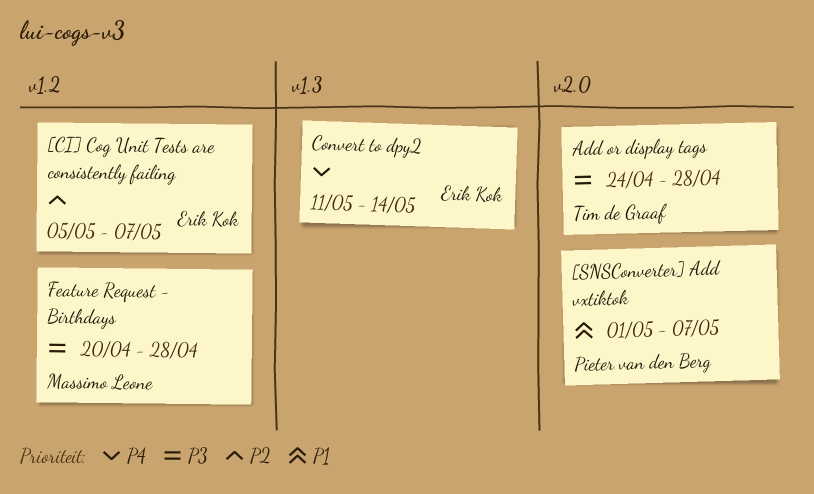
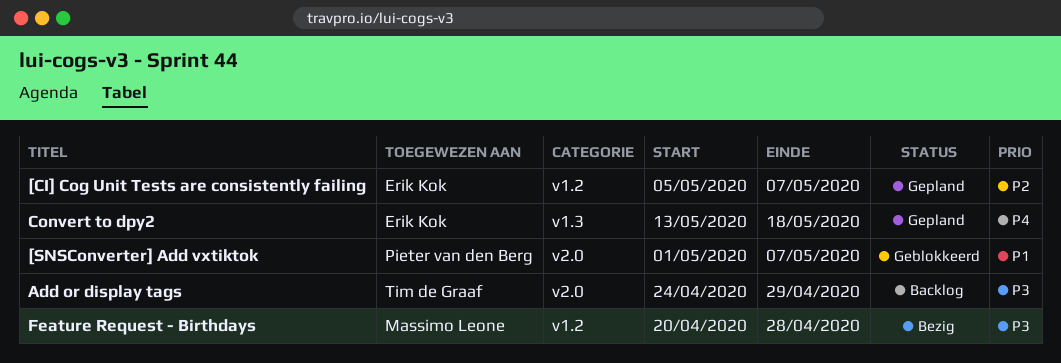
Add or display tags, due: Apr 28 -> Apr 29
Convert to dpy2, start: May 11 -> May 13
Convert to dpy2, due: May 14 -> May 18

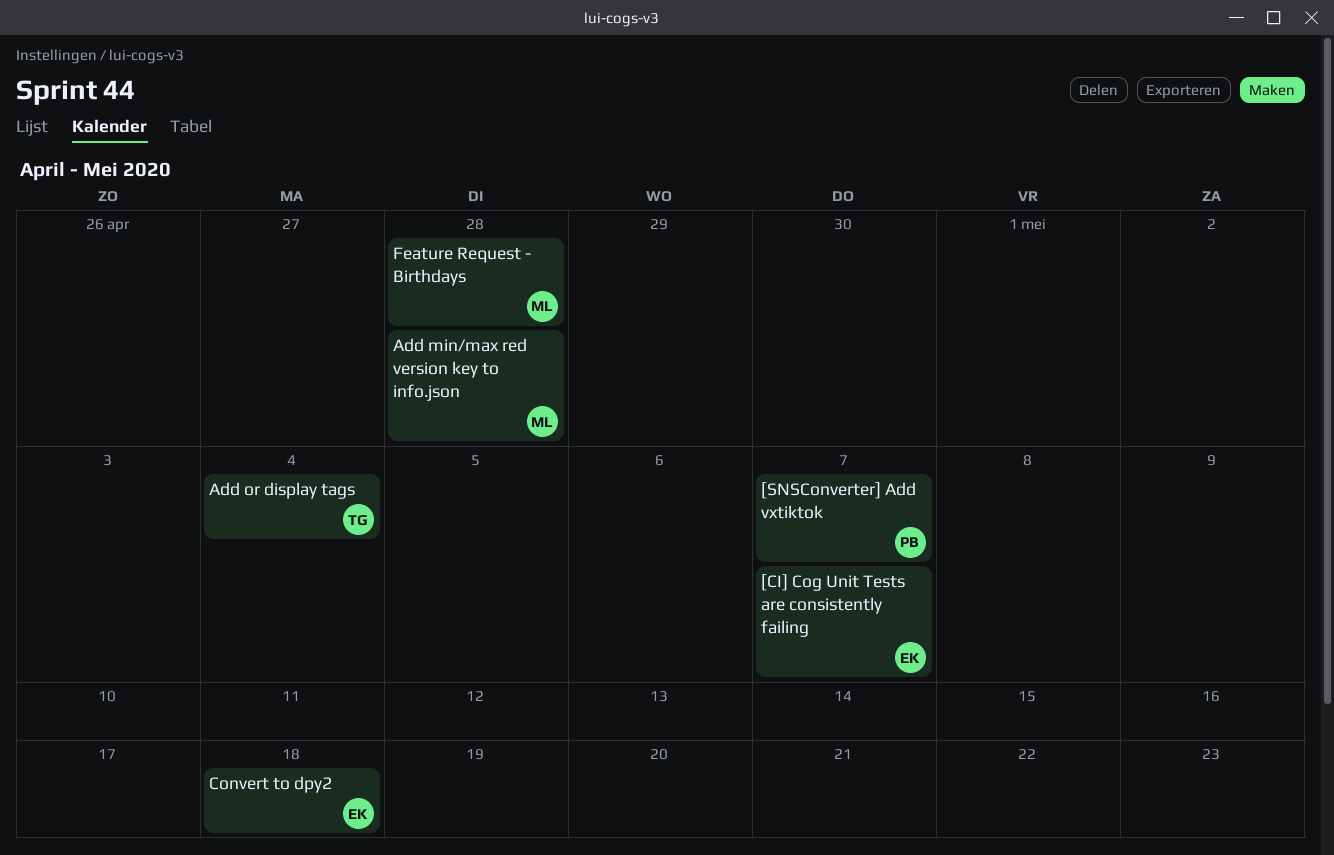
Add min/max red version key to info.json: none -> present
Add or display tags, due: Apr 29 -> May 4

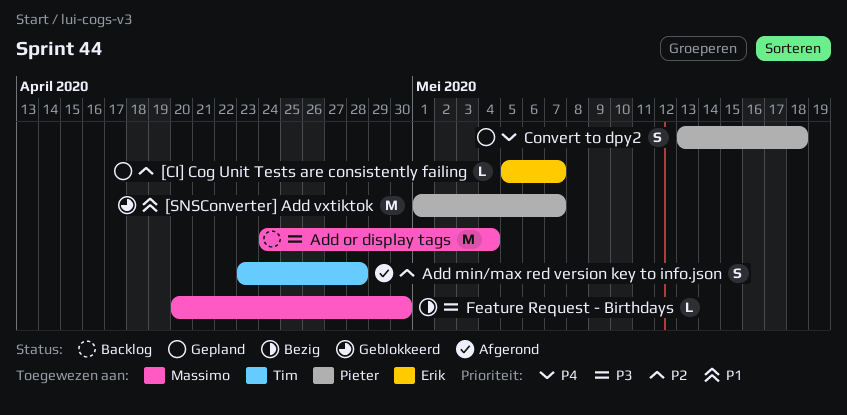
Add min/max red version key to info.json, owner: Massimo -> Tim
Add or display tags, owner: Tim -> Massimo
Convert to dpy2, owner: Erik -> Pieter
Feature Request - Birthdays, due: Apr 28 -> Apr 30

